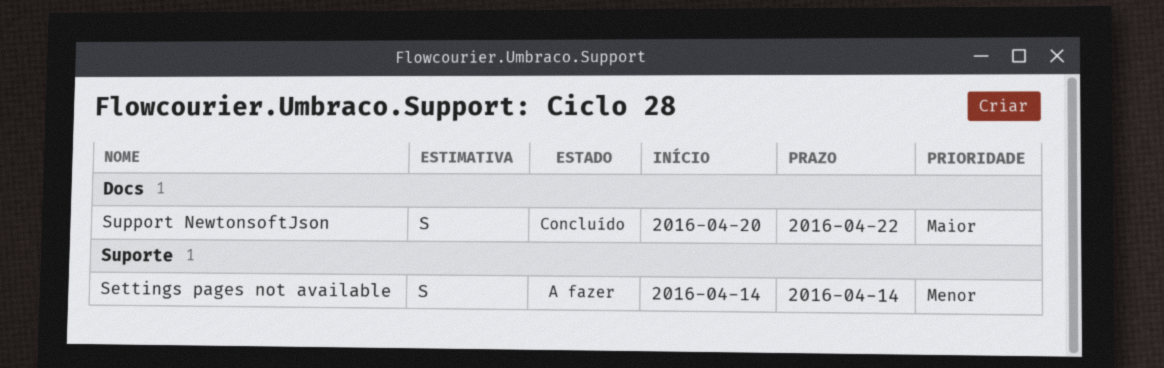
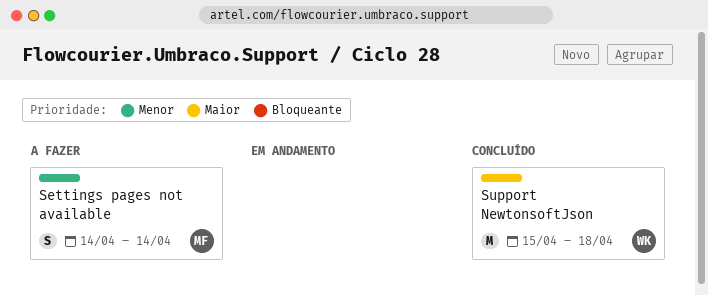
Support NewtonsoftJson, estimate: S -> M
Support NewtonsoftJson, start: Apr 20 -> Apr 15
Support NewtonsoftJson, due: Apr 22 -> Apr 18

